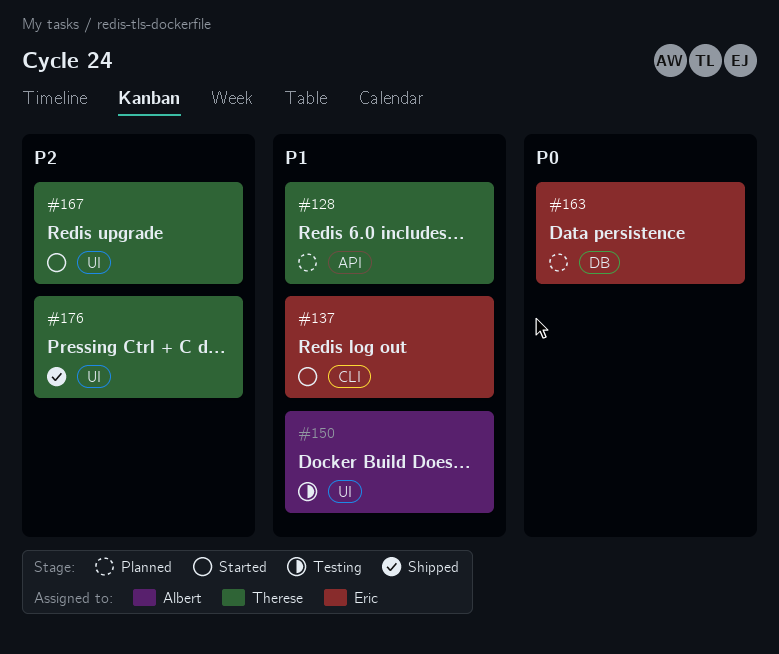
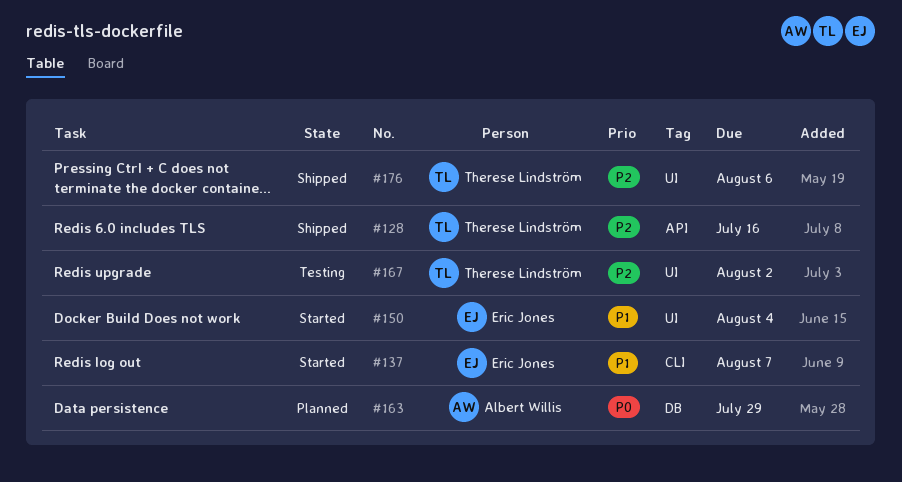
#128, status: Planned -> Shipped
#128, priority: P1 -> P2
#150, status: Testing -> Started
#150, owner: Albert Willis -> Eric Jones
#163, owner: Eric Jones -> Albert Willis
#167, status: Started -> Testing

